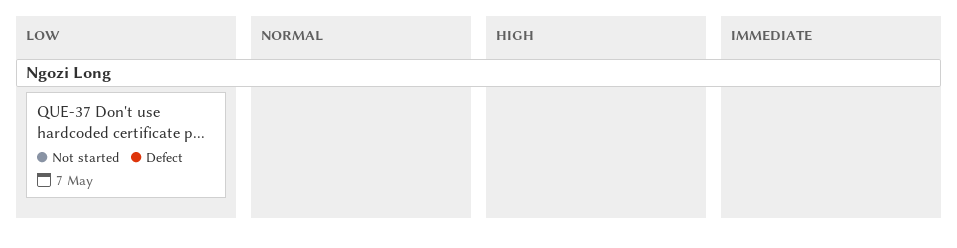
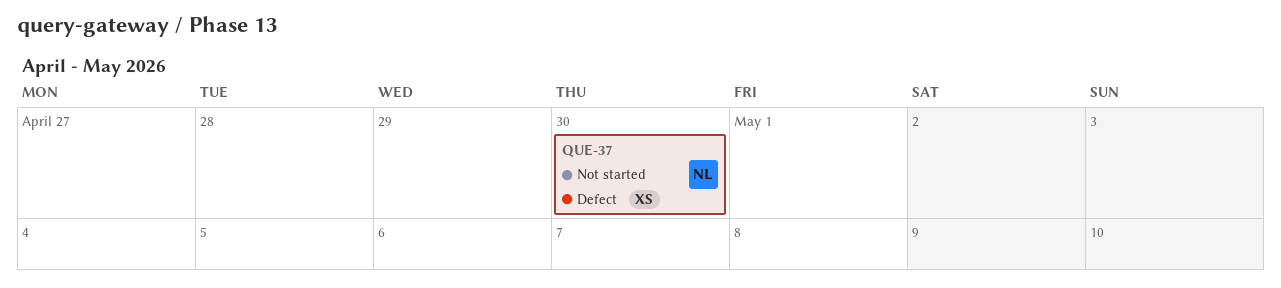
QUE-37, due: May 7 -> Apr 30

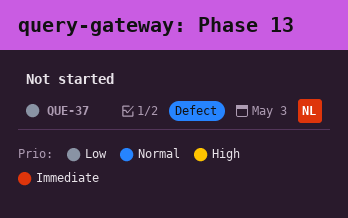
QUE-37, due: Apr 30 -> May 3

